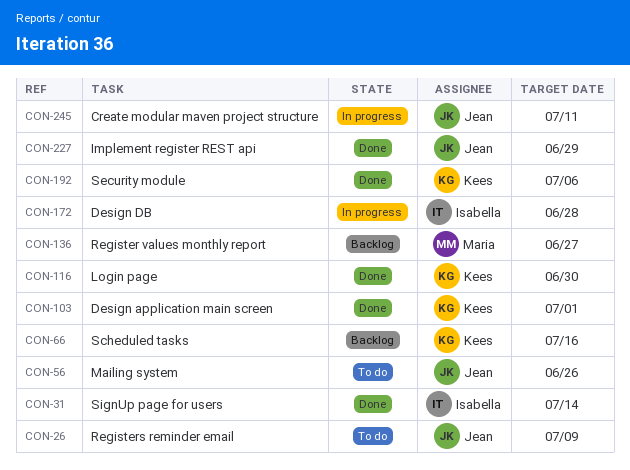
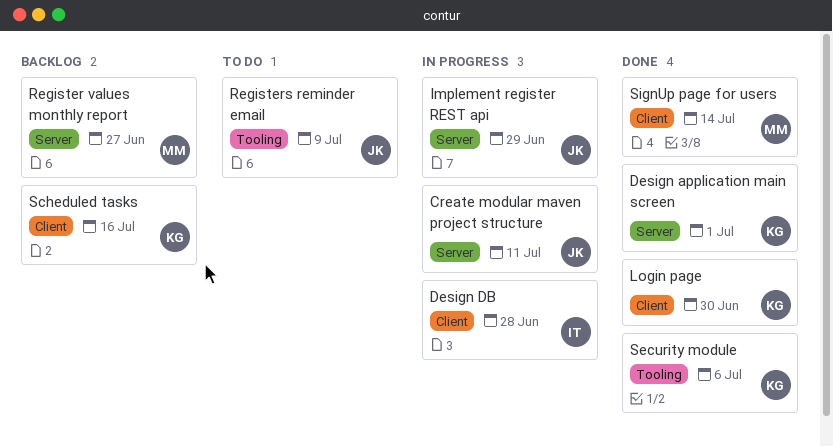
Implement register REST api, status: Done -> In progress
Mailing system: present -> none
SignUp page for users, owner: Isabella -> Maria

